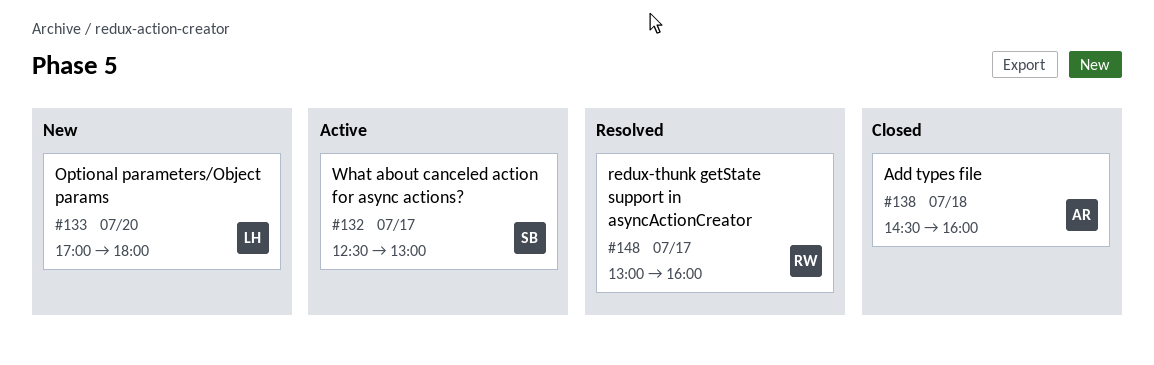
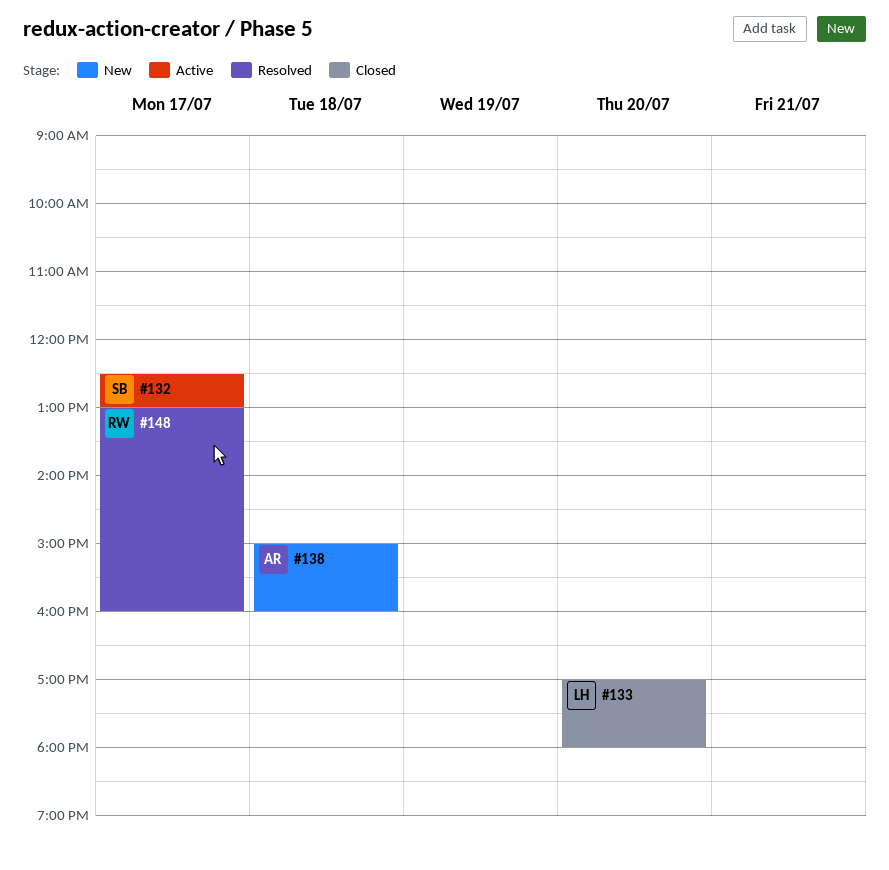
#133, status: New -> Closed
#138, status: Closed -> New
#138, begins: 14:30 -> 15:00

